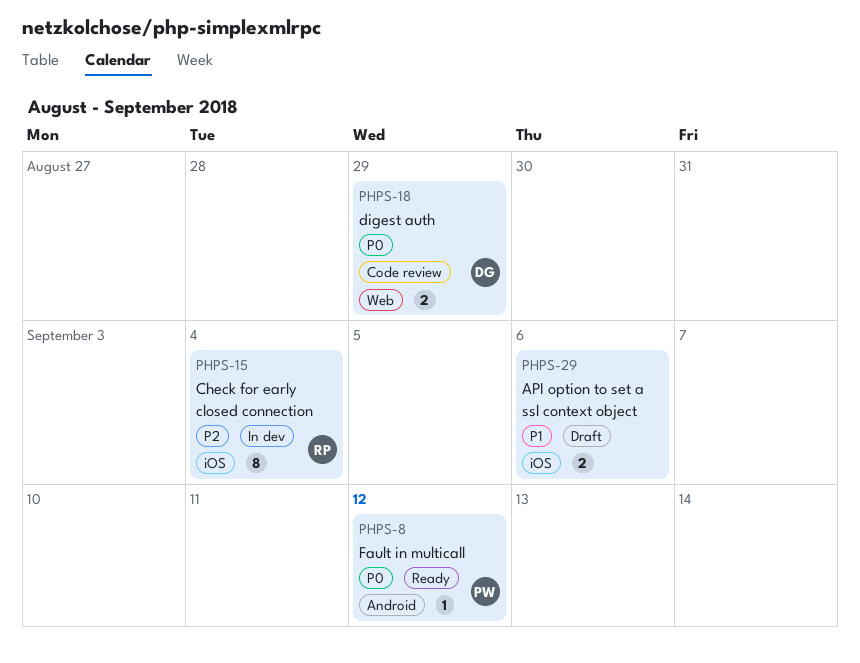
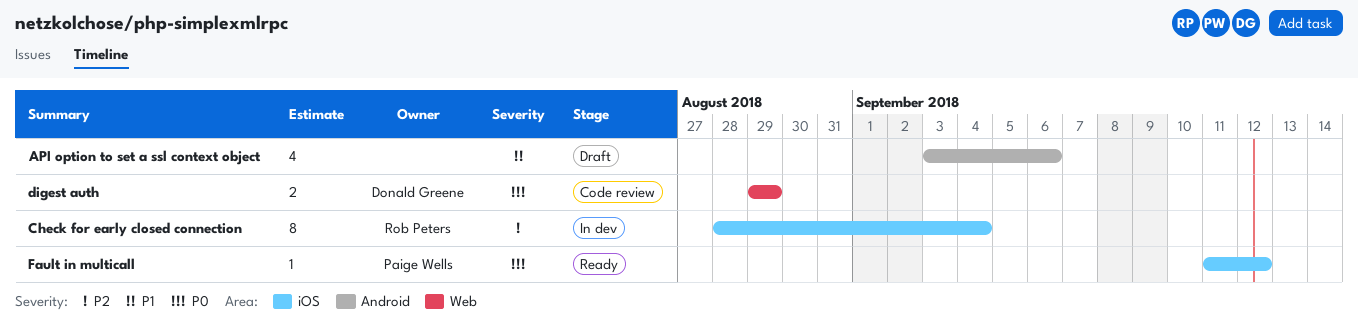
API option to set a ssl context object, label: iOS -> Android
API option to set a ssl context object, estimate: 2 -> 4
Fault in multicall, label: Android -> iOS

